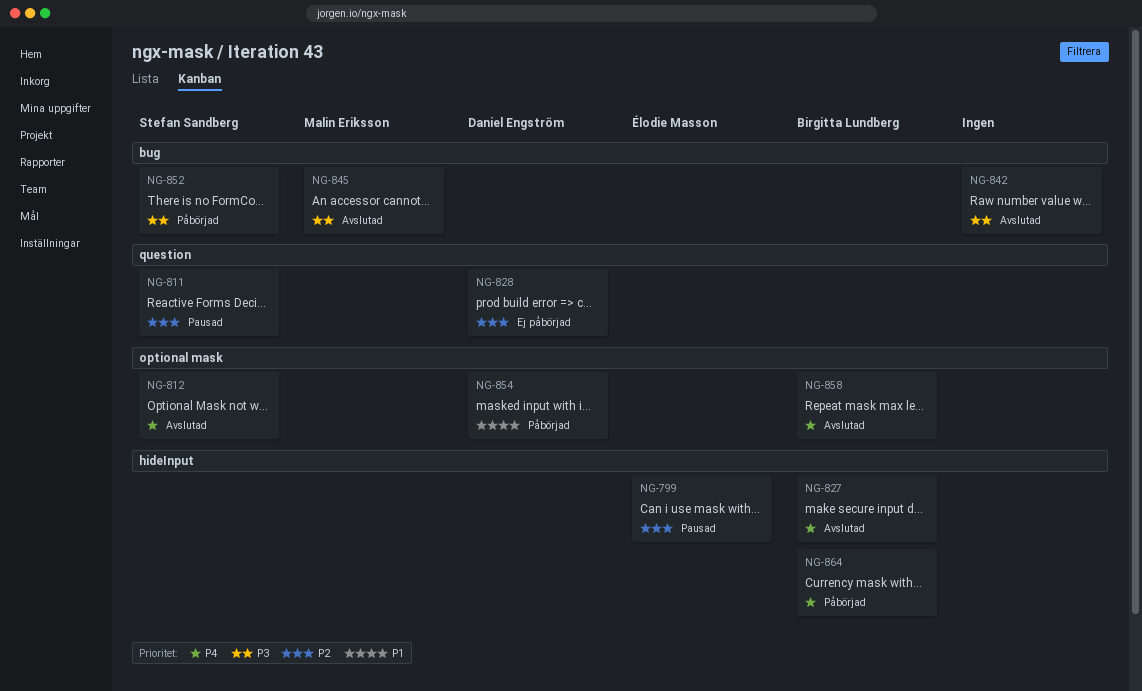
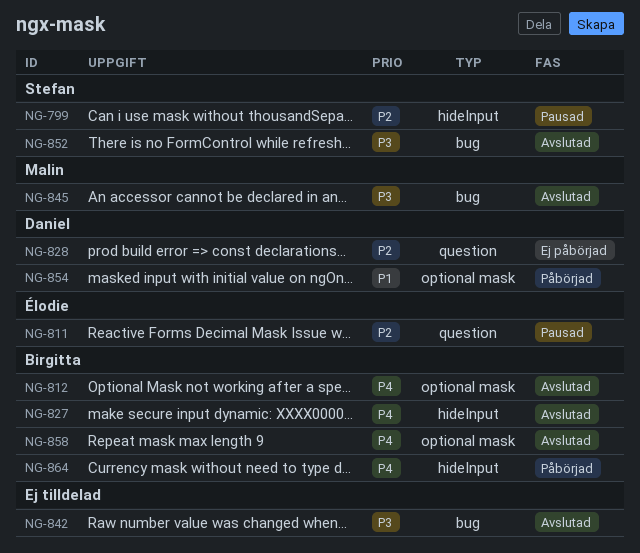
NG-799, owner: Élodie Masson -> Stefan Sandberg
NG-811, owner: Stefan Sandberg -> Élodie Masson
NG-812, owner: Stefan Sandberg -> Birgitta Lundberg
NG-852, status: Påbörjad -> Avslutad

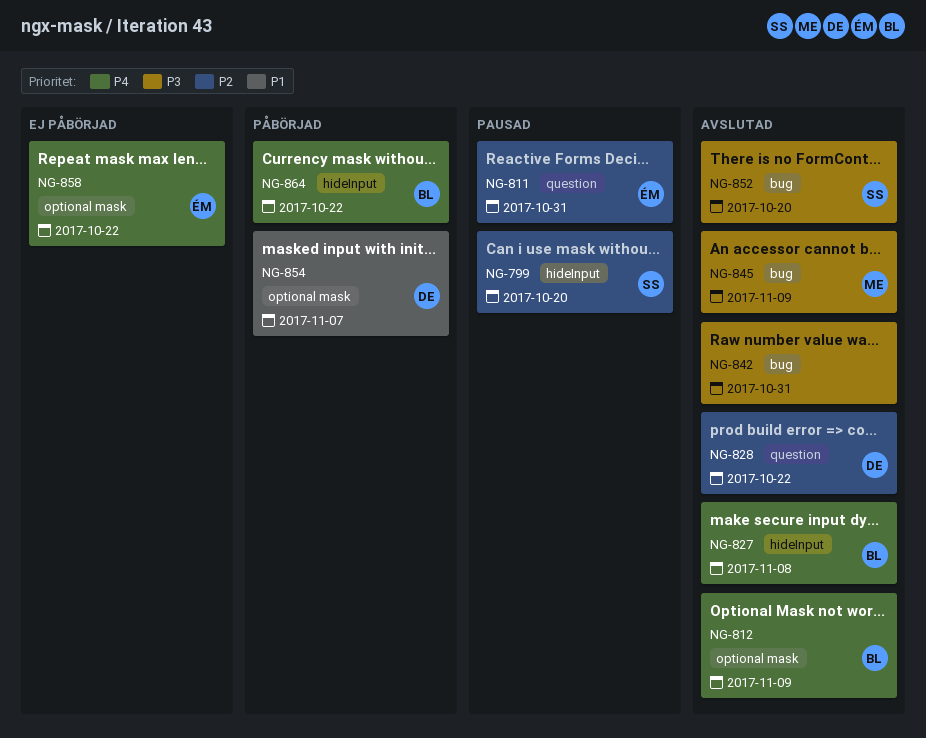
NG-828, status: Ej påbörjad -> Avslutad
NG-858, status: Avslutad -> Ej påbörjad
NG-858, owner: Birgitta -> Élodie

